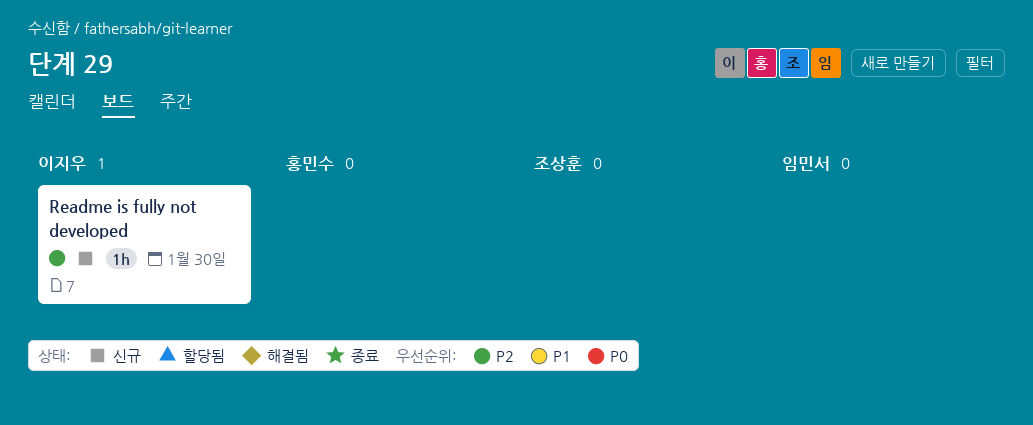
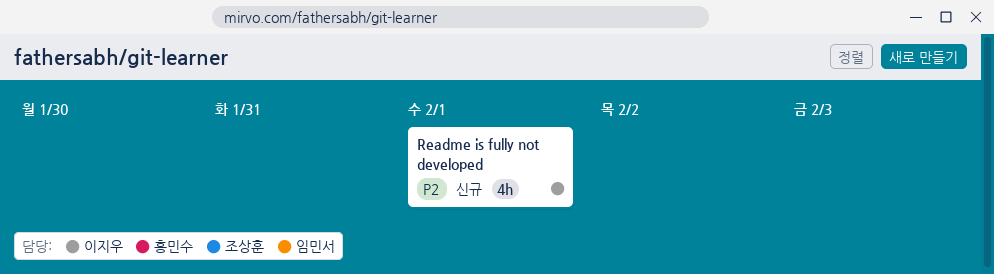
Readme is fully not developed, estimate: 1h -> 4h
Readme is fully not developed, due: Jan 30 -> Feb 1

